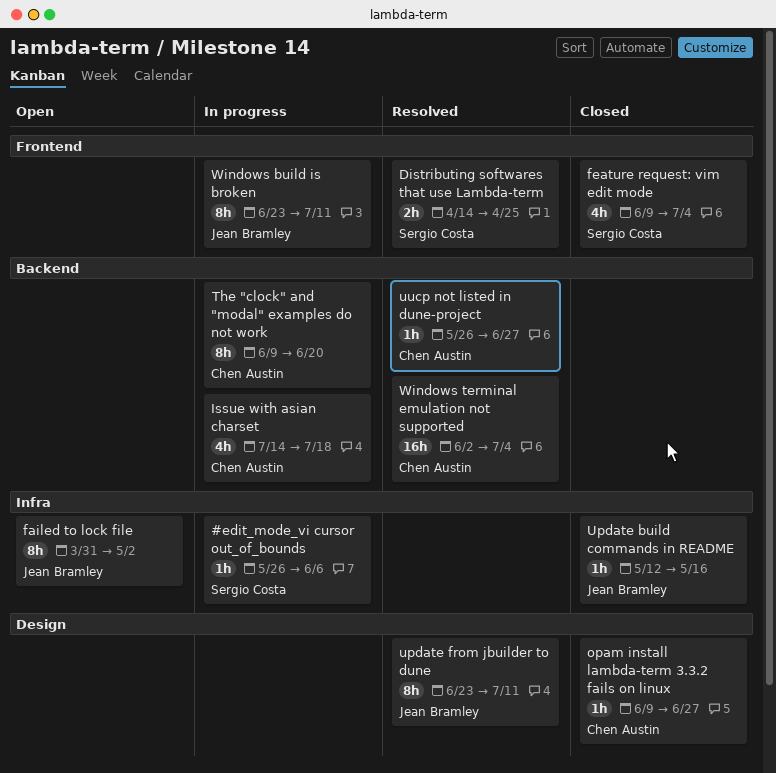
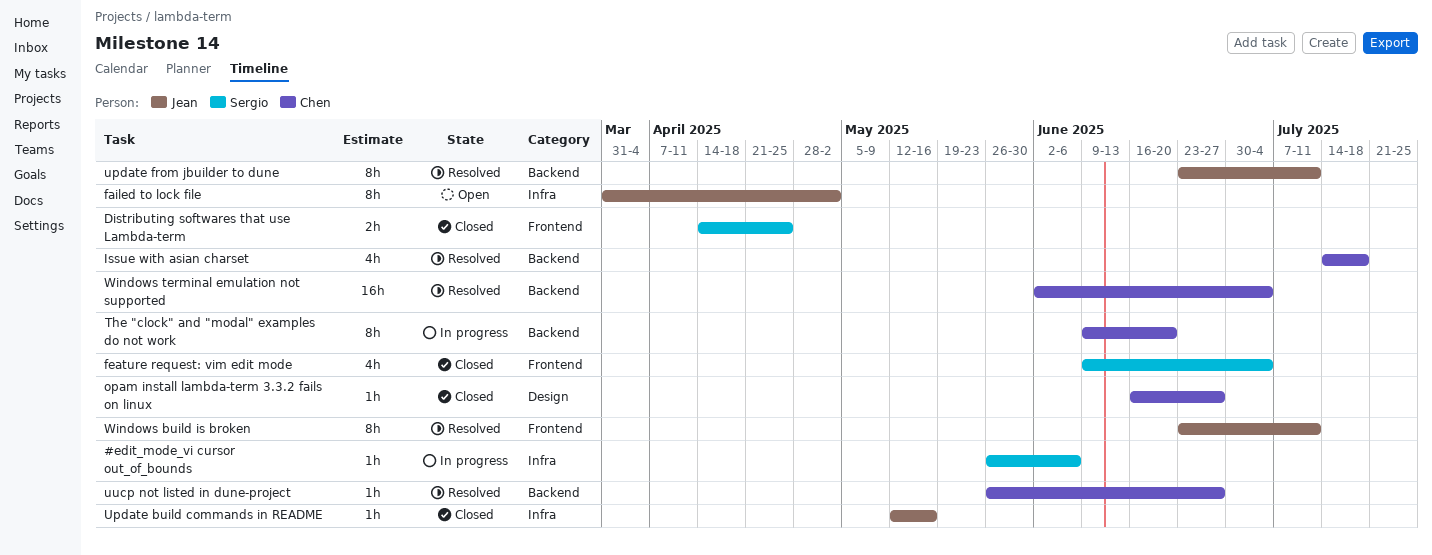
Distributing softwares that use Lambda-term, status: Resolved -> Closed
Issue with asian charset, status: In progress -> Resolved
opam install lambda-term 3.3.2 fails on linux, start: Jun 9 -> Jun 16
update from jbuilder to dune, label: Design -> Backend
Windows build is broken, status: In progress -> Resolved

